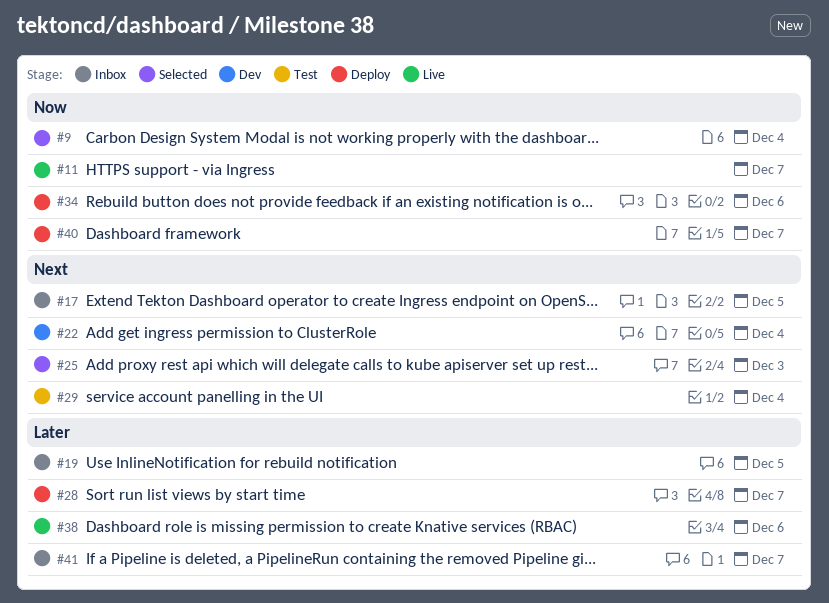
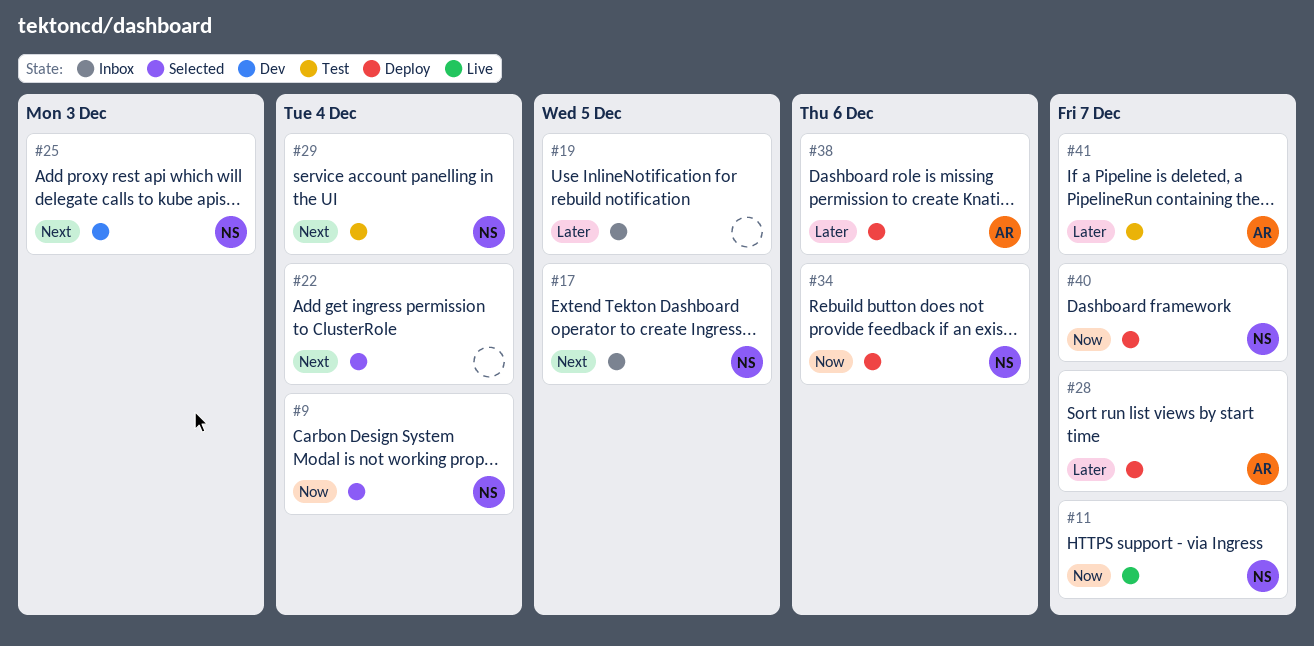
#22, status: Dev -> Selected
#25, status: Selected -> Dev
#38, status: Live -> Deploy
#41, status: Inbox -> Test

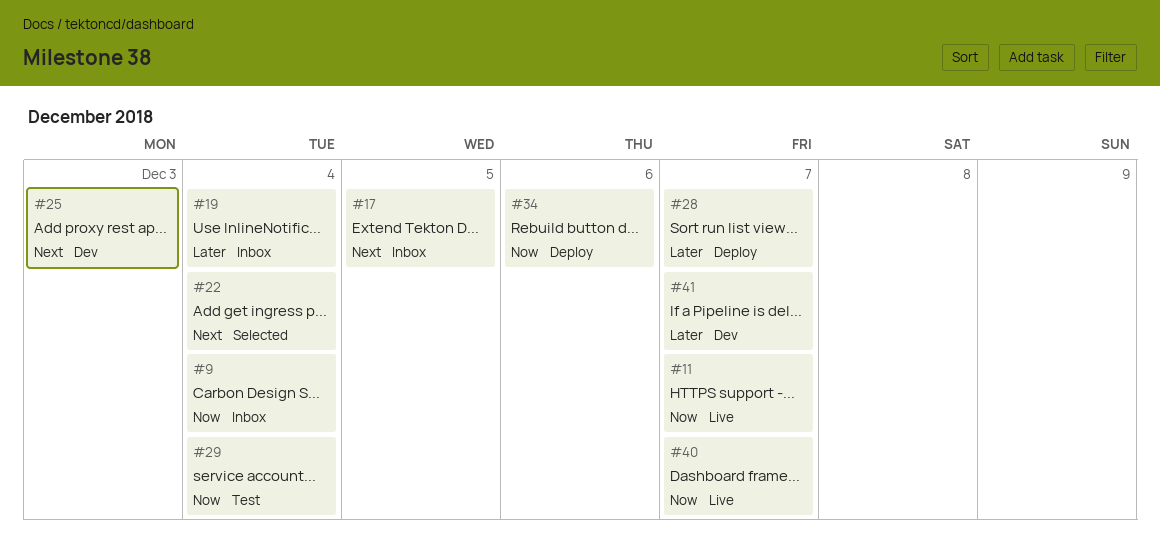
#9, status: Selected -> Inbox
#19, due: Dec 5 -> Dec 4
#29, priority: Next -> Now
#38: present -> none
#40, status: Deploy -> Live
#41, status: Test -> Dev

